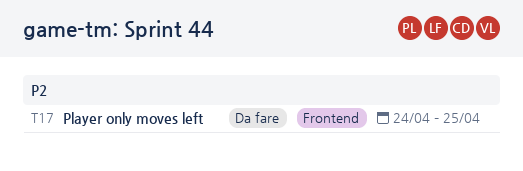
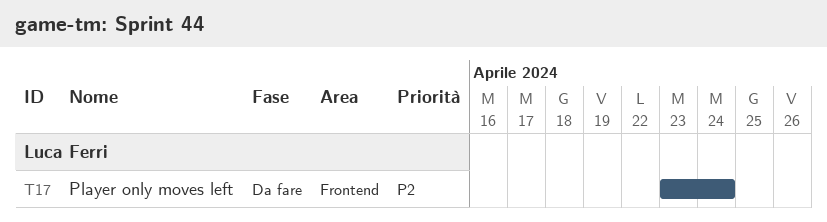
T17, start: Apr 24 -> Apr 23
T17, due: Apr 25 -> Apr 24

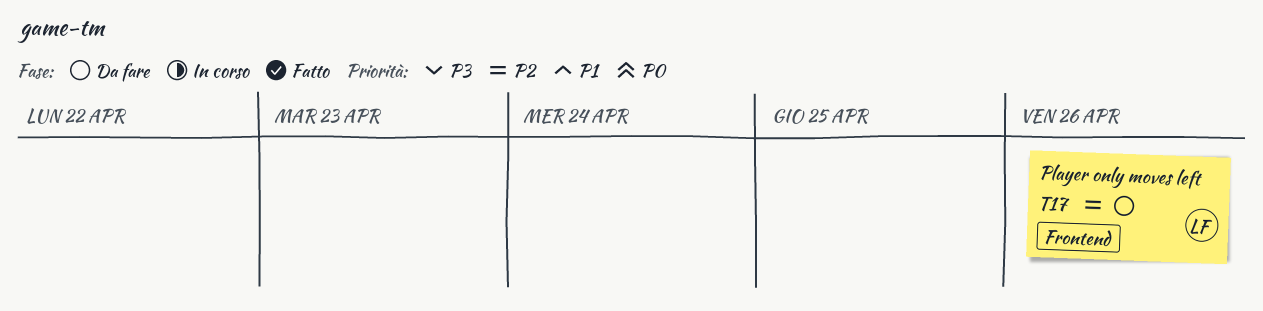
T17, due: Apr 24 -> Apr 26

